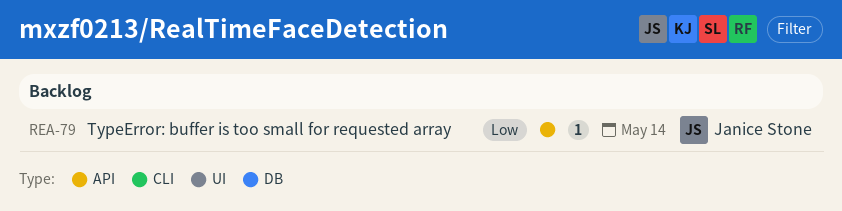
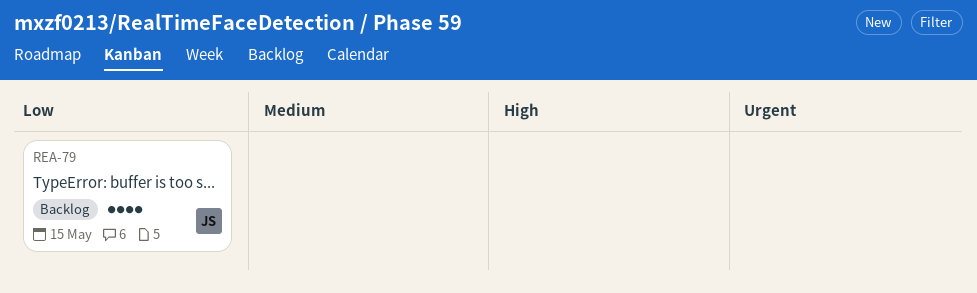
REA-79, estimate: 1 -> 4
REA-79, due: May 14 -> May 15

